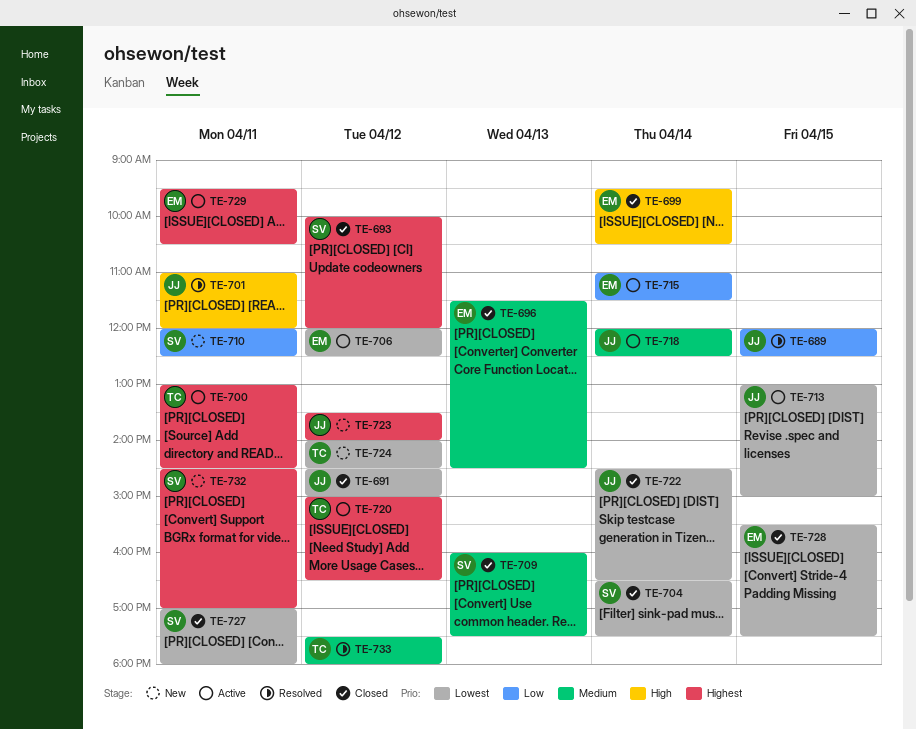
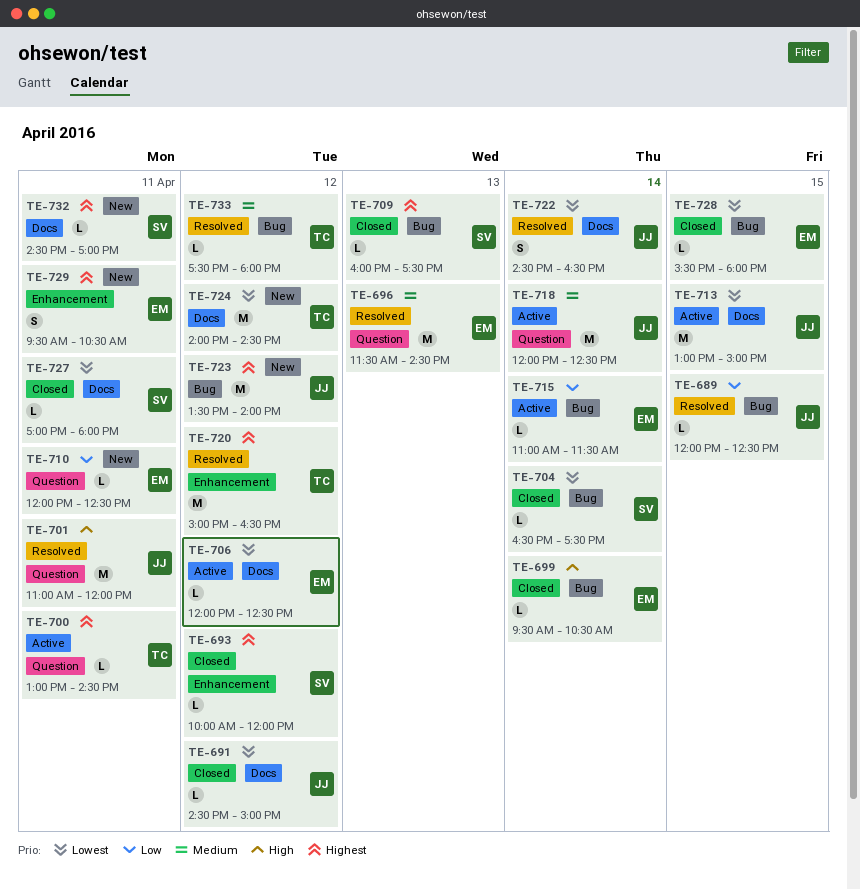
TE-696, status: Closed -> Resolved
TE-709, priority: Medium -> Highest
TE-710, owner: SV -> EM
TE-720, status: Active -> Resolved
TE-722, status: Closed -> Resolved
TE-728, ends: 17:30 -> 18:00
TE-729, status: Active -> New

